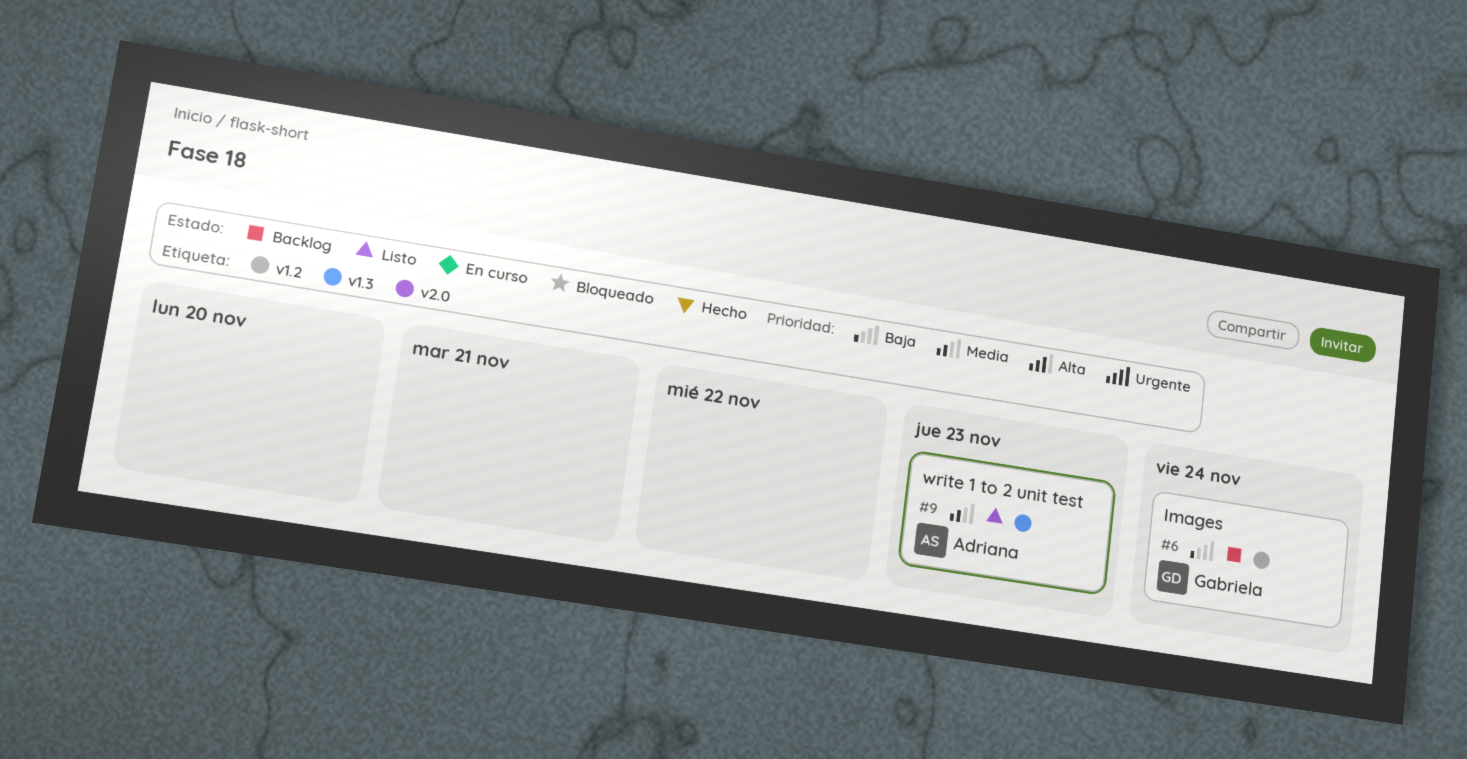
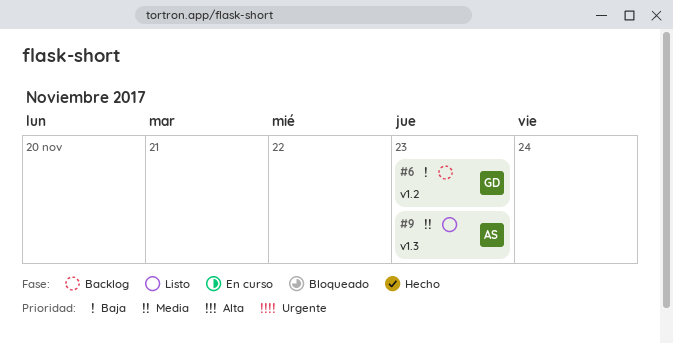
#6, due: Nov 24 -> Nov 23

